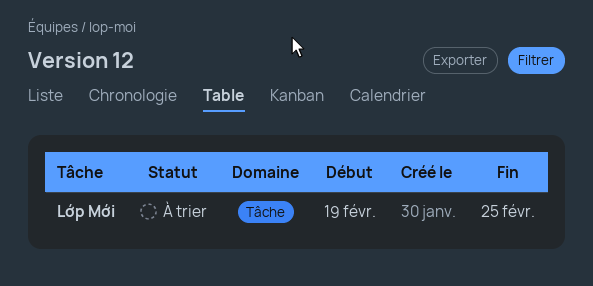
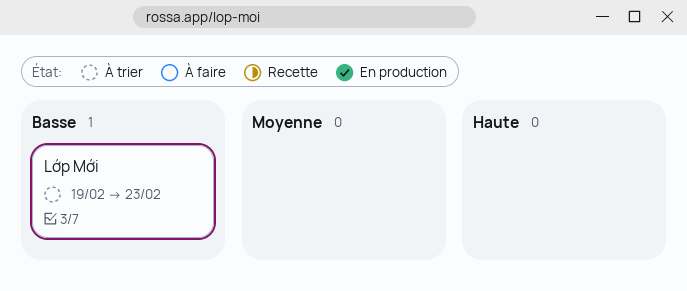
Lớp Mới, due: Feb 25 -> Feb 23

